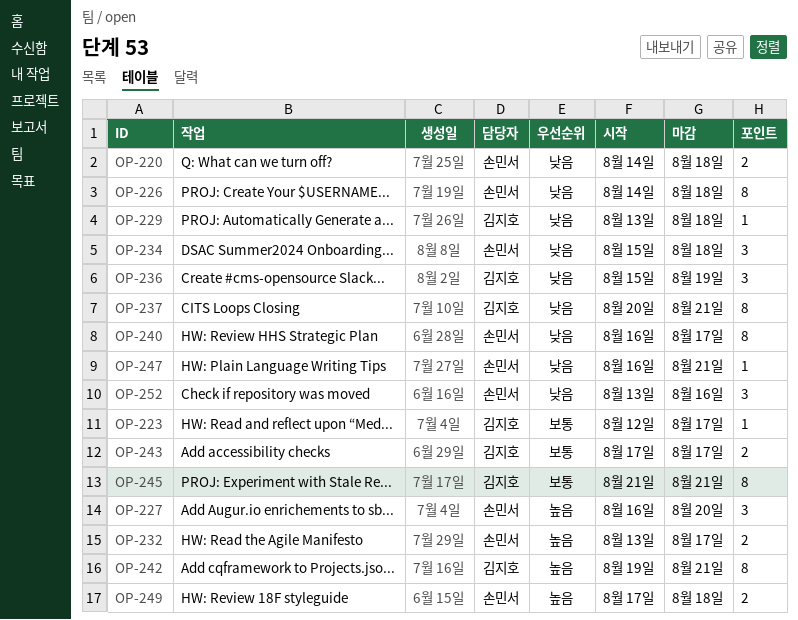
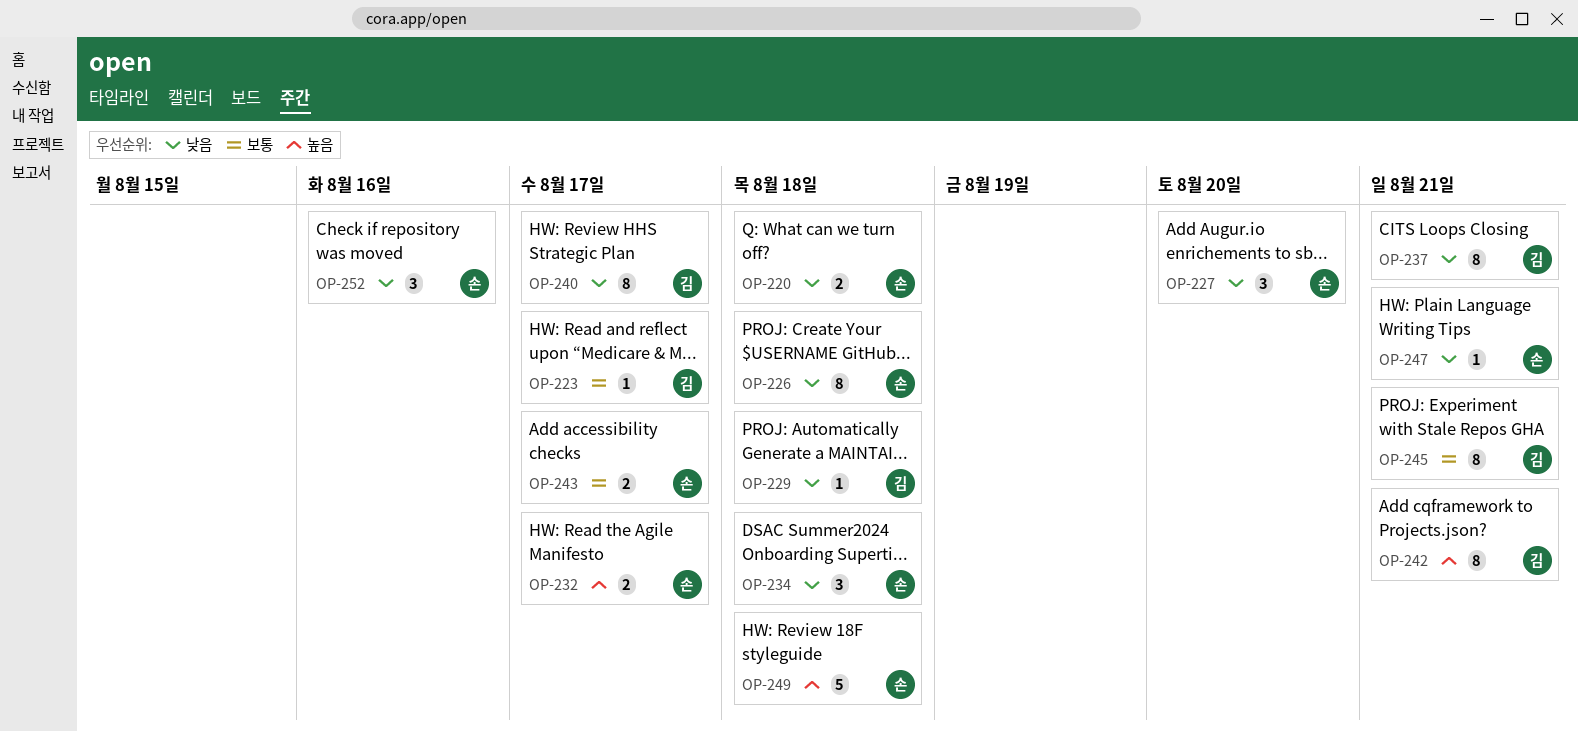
OP-227, priority: 높음 -> 낮음
OP-236: present -> none
OP-240, owner: 손민서 -> 김지호
OP-243, owner: 김지호 -> 손민서
OP-249, estimate: 2 -> 5

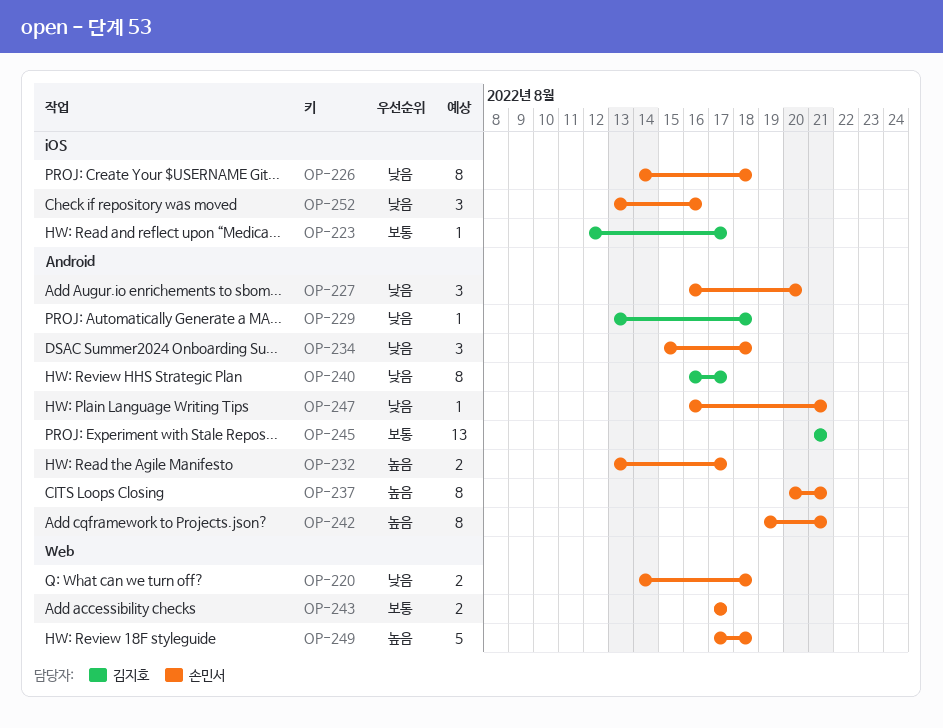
OP-237, owner: 김지호 -> 손민서
OP-237, priority: 낮음 -> 높음
OP-242, owner: 김지호 -> 손민서
OP-245, estimate: 8 -> 13

